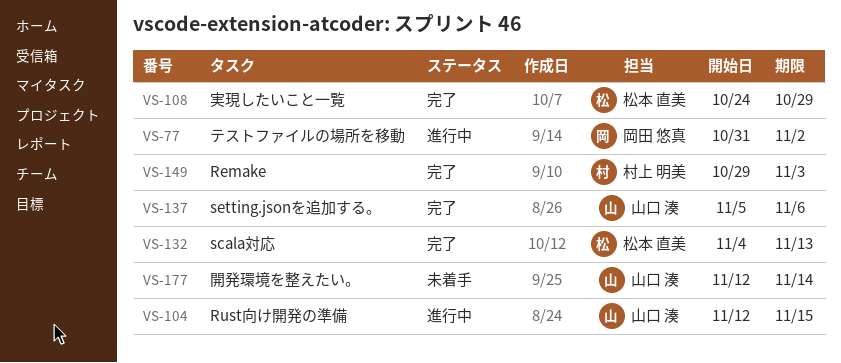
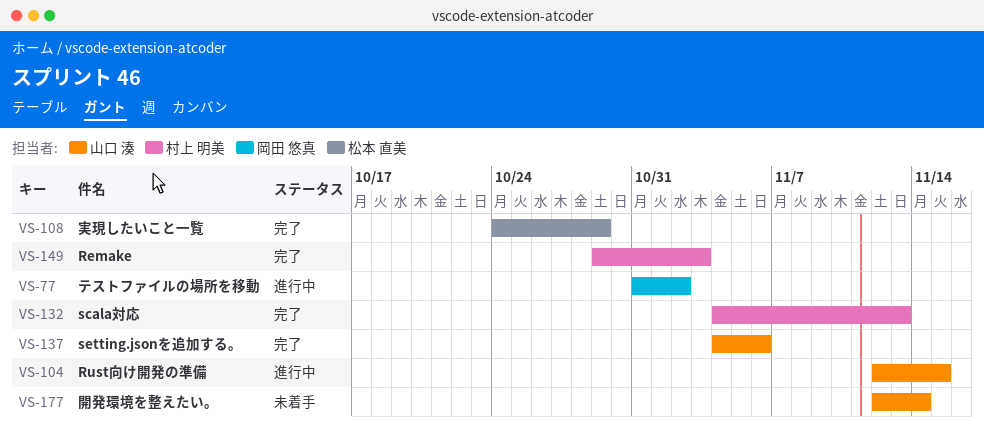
VS-132, owner: 松本 直美 -> 村上 明美
VS-137, start: Nov 5 -> Nov 4

